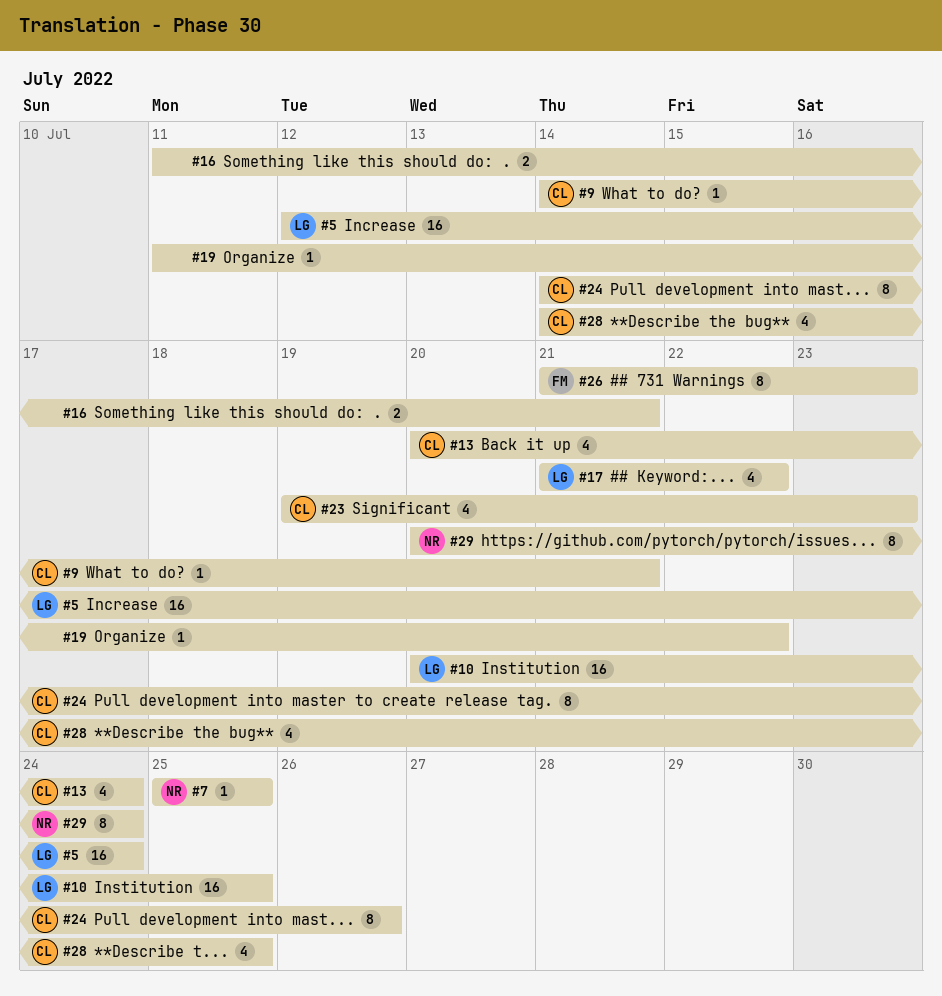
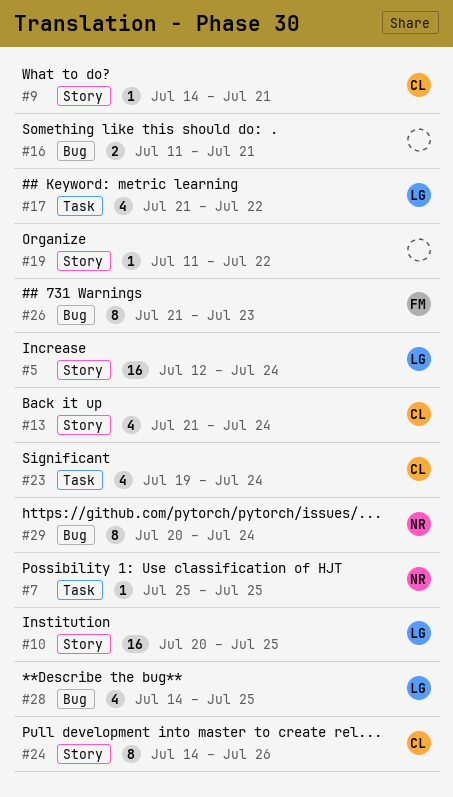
#13, start: Jul 20 -> Jul 21
#23, due: Jul 23 -> Jul 24
#28, owner: CL -> LG

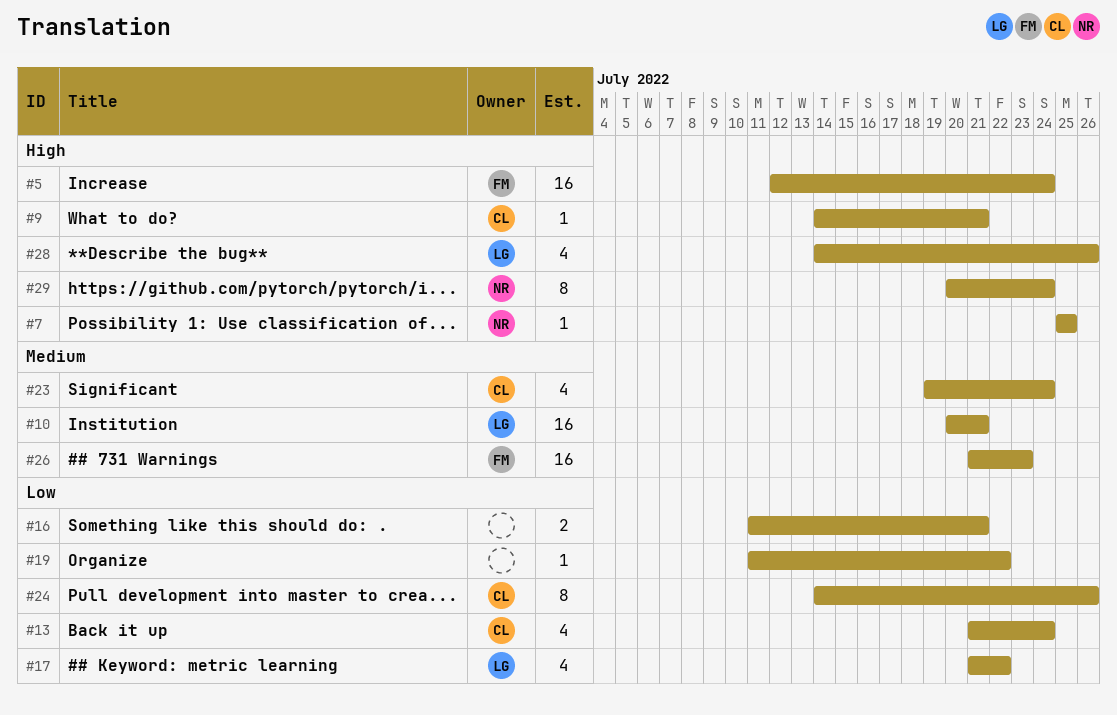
#5, owner: LG -> FM
#10, due: Jul 25 -> Jul 21
#26, estimate: 8 -> 16
#28, due: Jul 25 -> Jul 26

